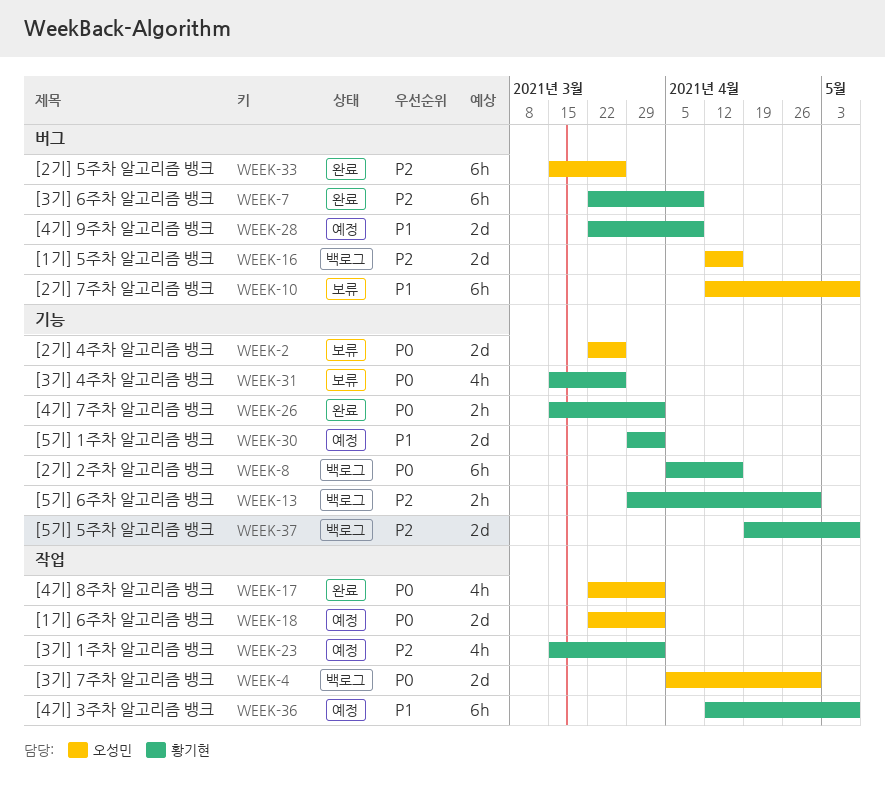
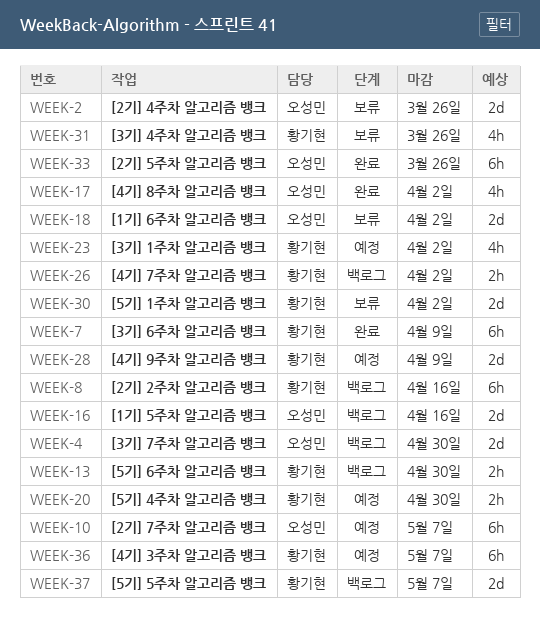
WEEK-10, status: 보류 -> 예정
WEEK-18, status: 예정 -> 보류
WEEK-20: none -> present
WEEK-26, status: 완료 -> 백로그
WEEK-30, status: 예정 -> 보류

